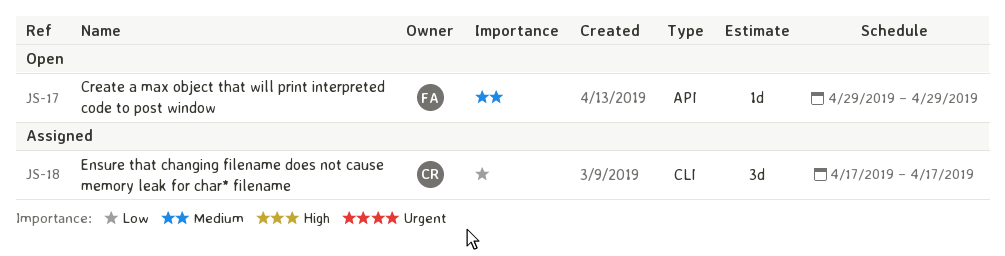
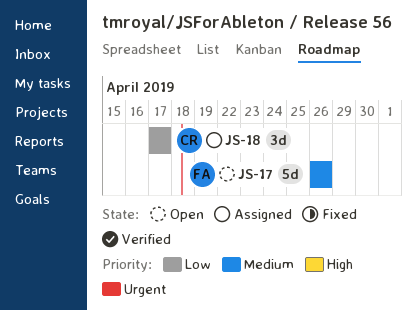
JS-17, estimate: 1d -> 5d
JS-17, start: Apr 29 -> Apr 26
JS-17, due: Apr 29 -> Apr 26

